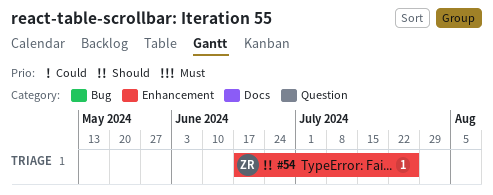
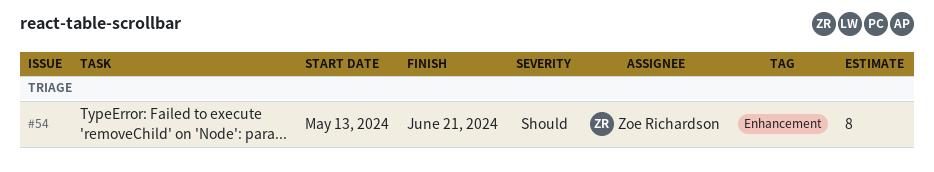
#54, estimate: 1 -> 8
#54, start: Jun 17 -> May 13
#54, due: Jul 26 -> Jun 21

